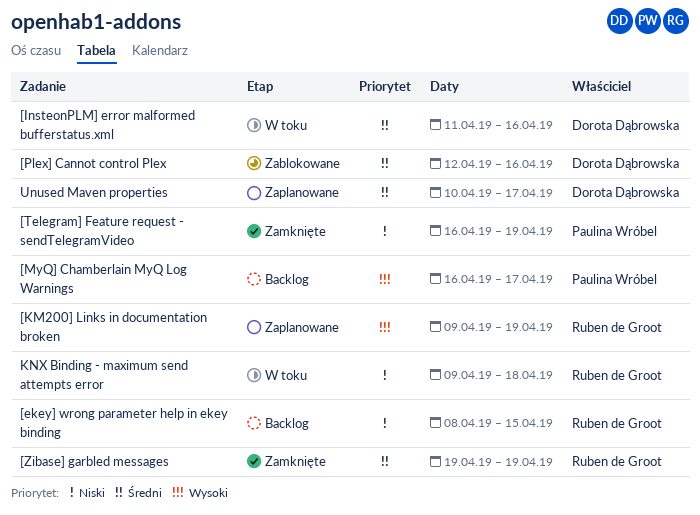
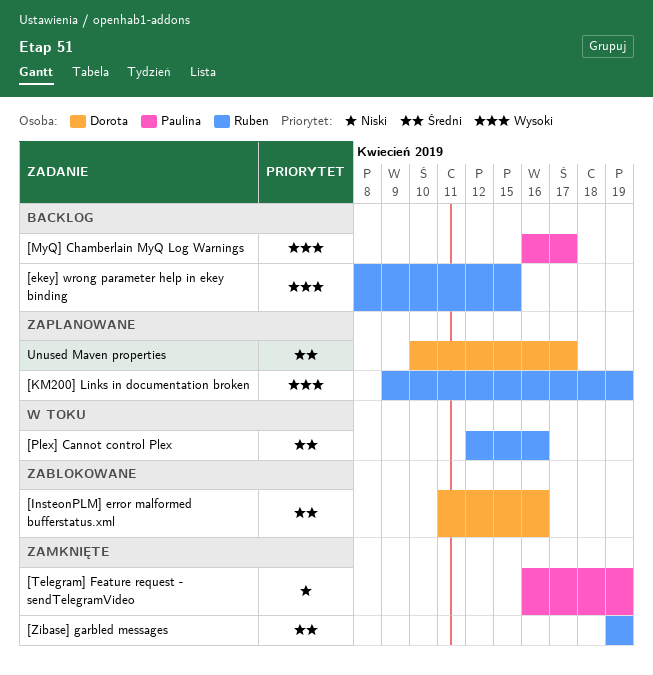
[ekey] wrong parameter help in ekey binding, priority: Niski -> Wysoki
[InsteonPLM] error malformed bufferstatus.xml, status: W toku -> Zablokowane
[Plex] Cannot control Plex, status: Zablokowane -> W toku
[Plex] Cannot control Plex, owner: Dorota Dąbrowska -> Ruben de Groot
KNX Binding - maximum send attempts error: present -> none

